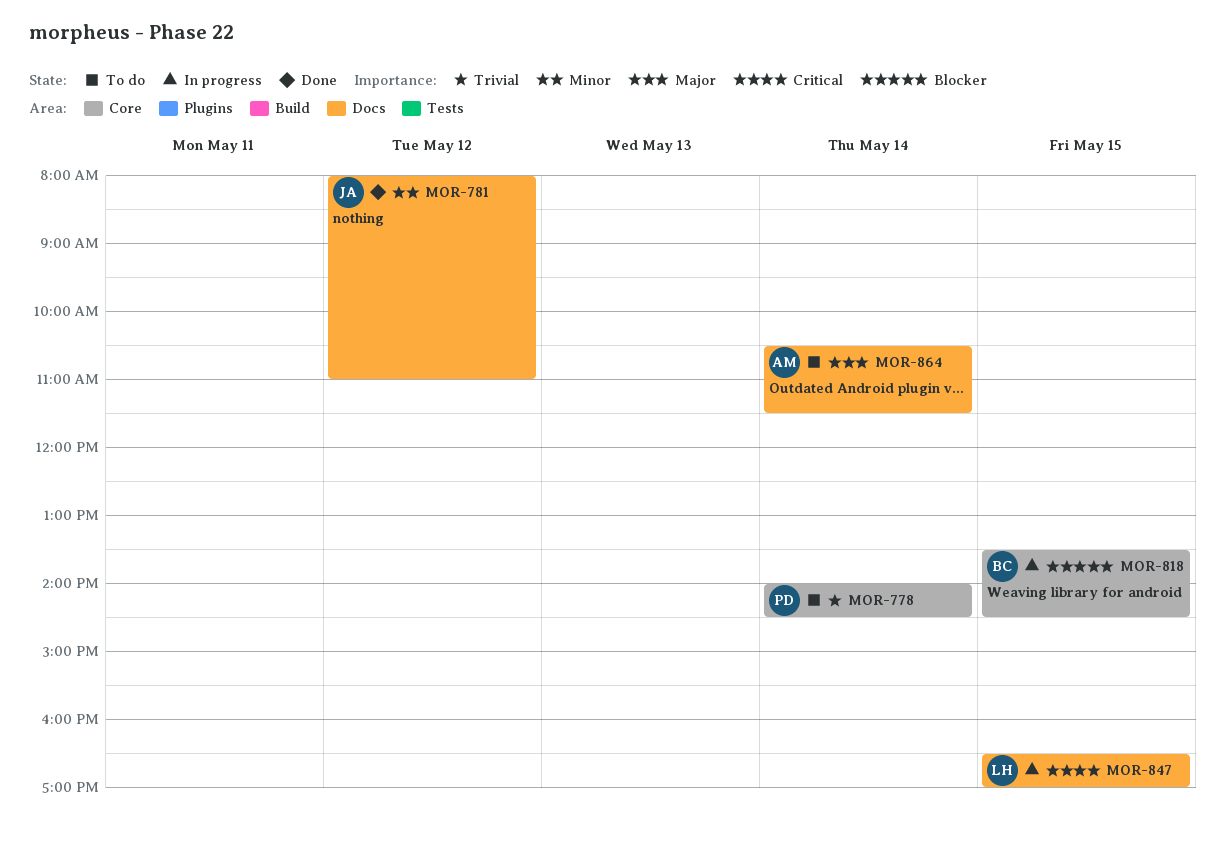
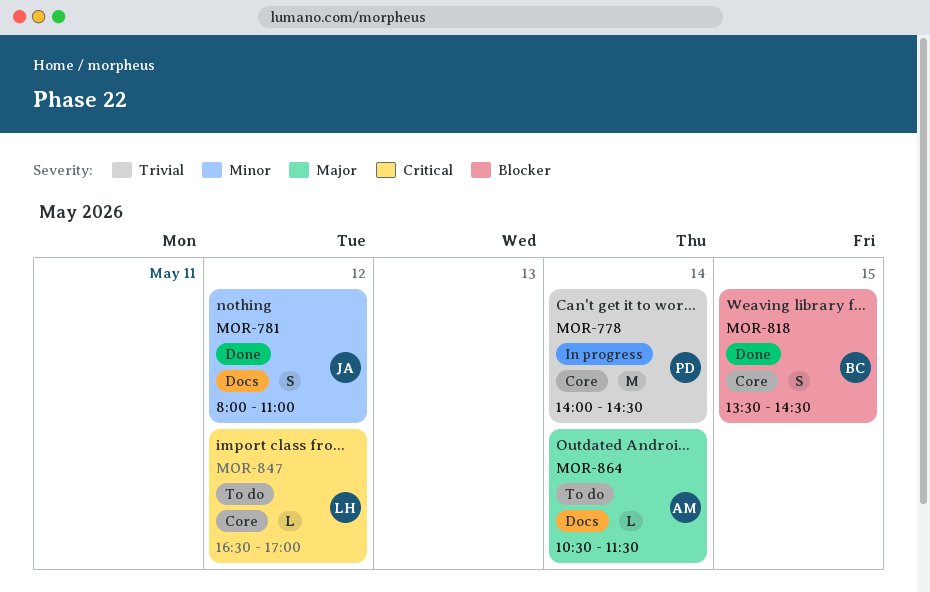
MOR-778, status: To do -> In progress
MOR-818, status: In progress -> Done
MOR-847, status: In progress -> To do
MOR-847, label: Docs -> Core
MOR-847, day: May 15 -> May 12

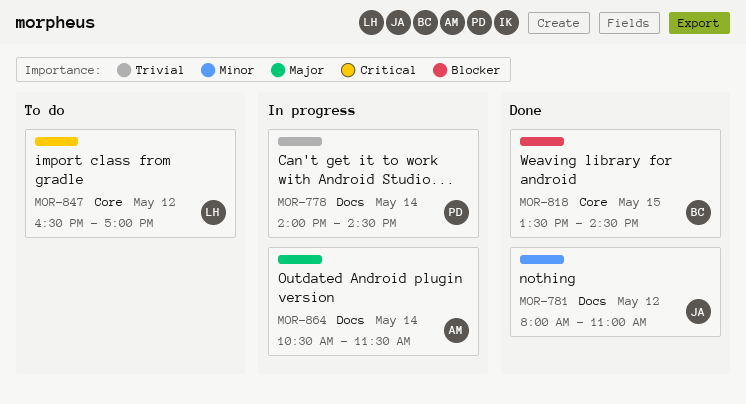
MOR-778, label: Core -> Docs
MOR-864, status: To do -> In progress

